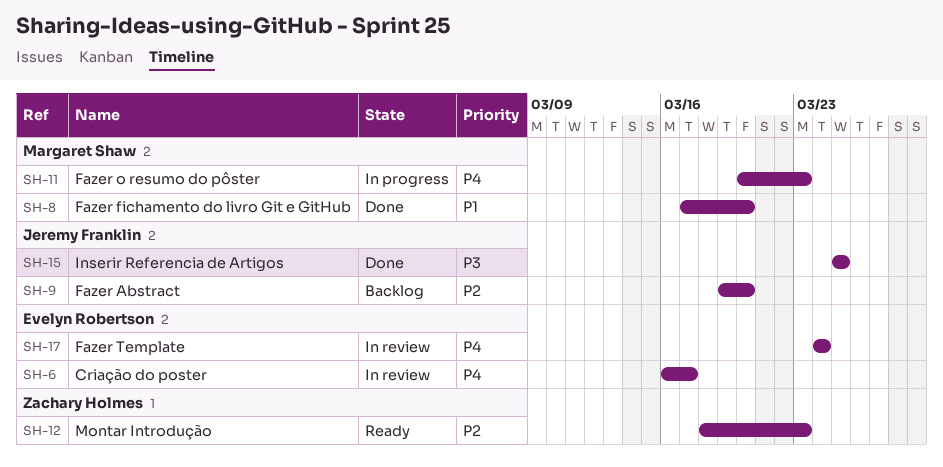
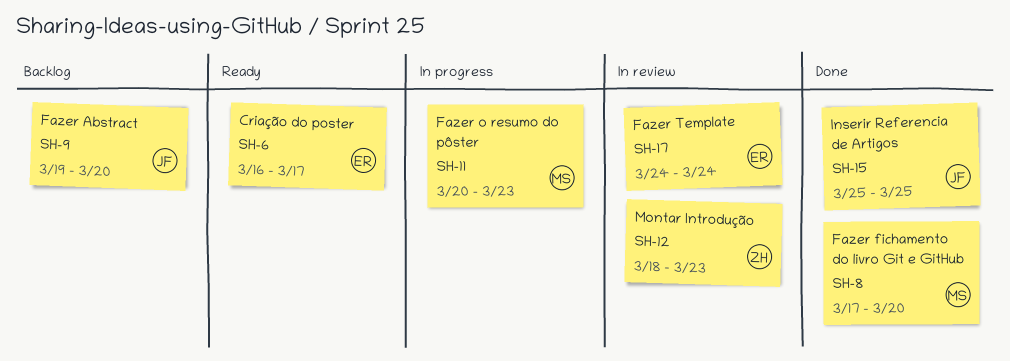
SH-6, status: In review -> Ready
SH-12, status: Ready -> In review

